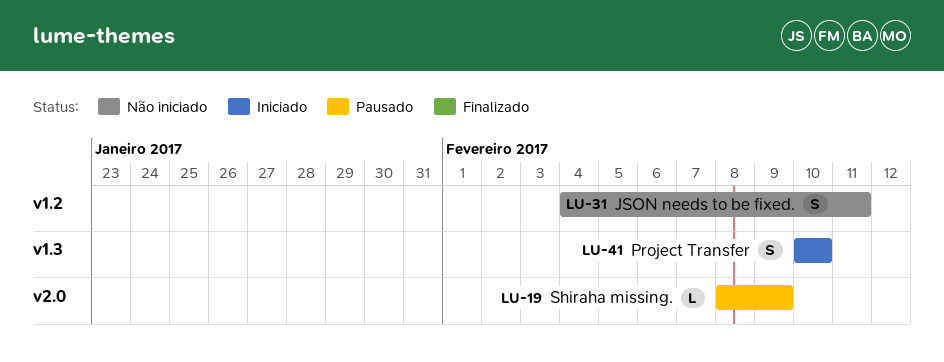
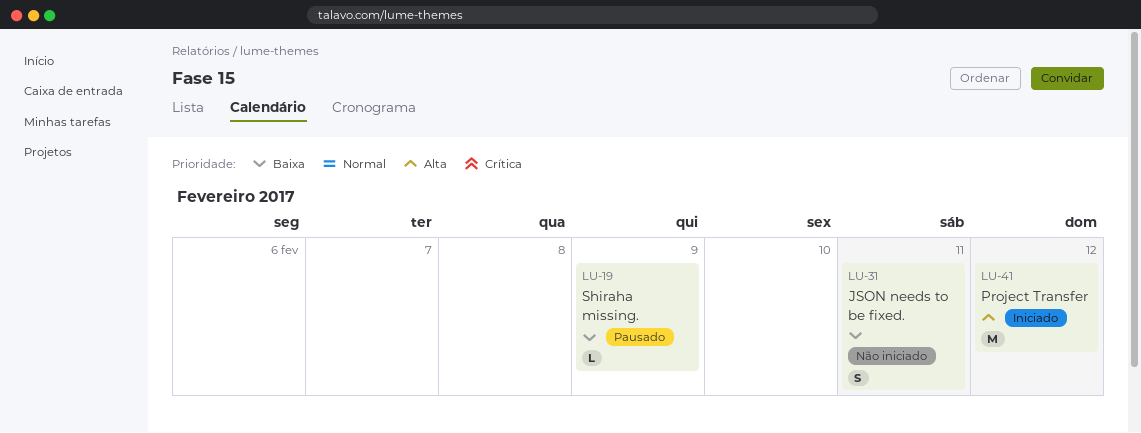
LU-41, estimate: S -> M
LU-41, due: Feb 10 -> Feb 12

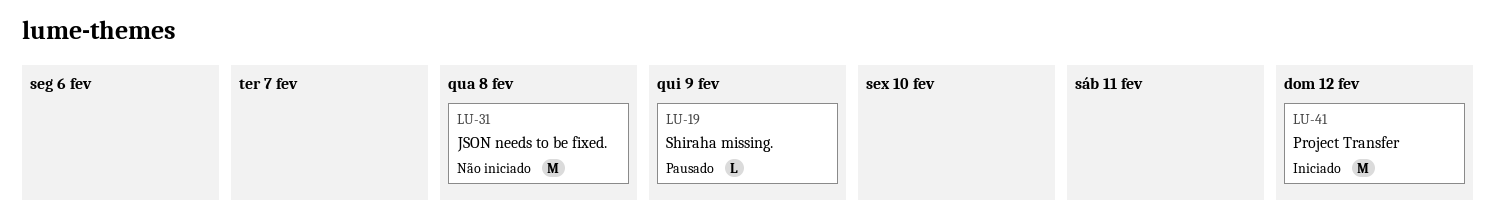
LU-31, estimate: S -> M
LU-31, due: Feb 11 -> Feb 8

